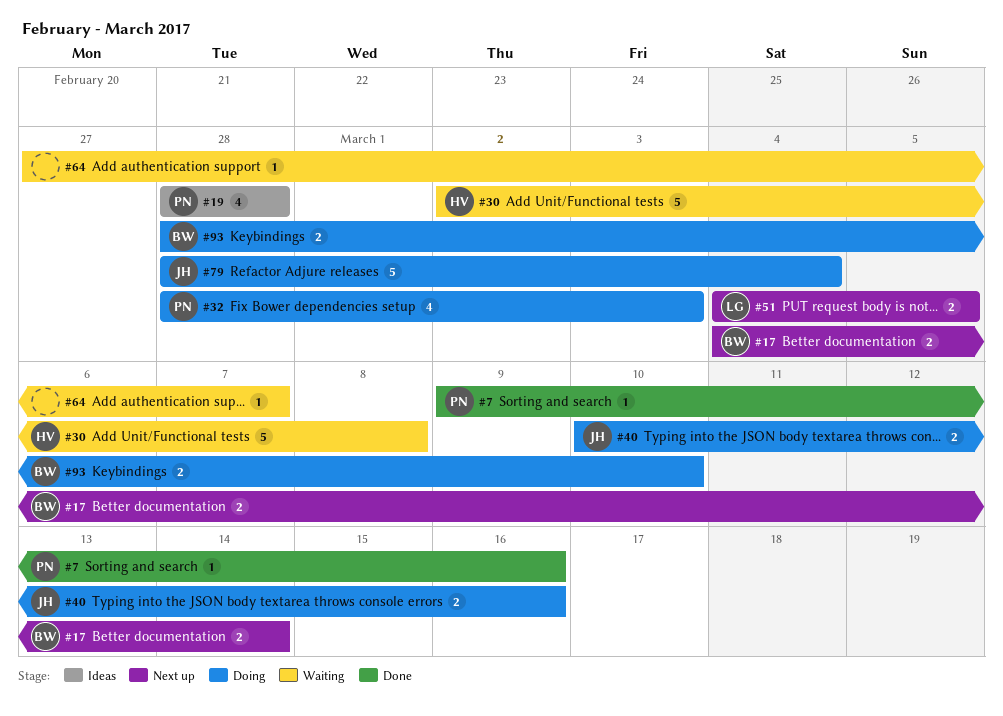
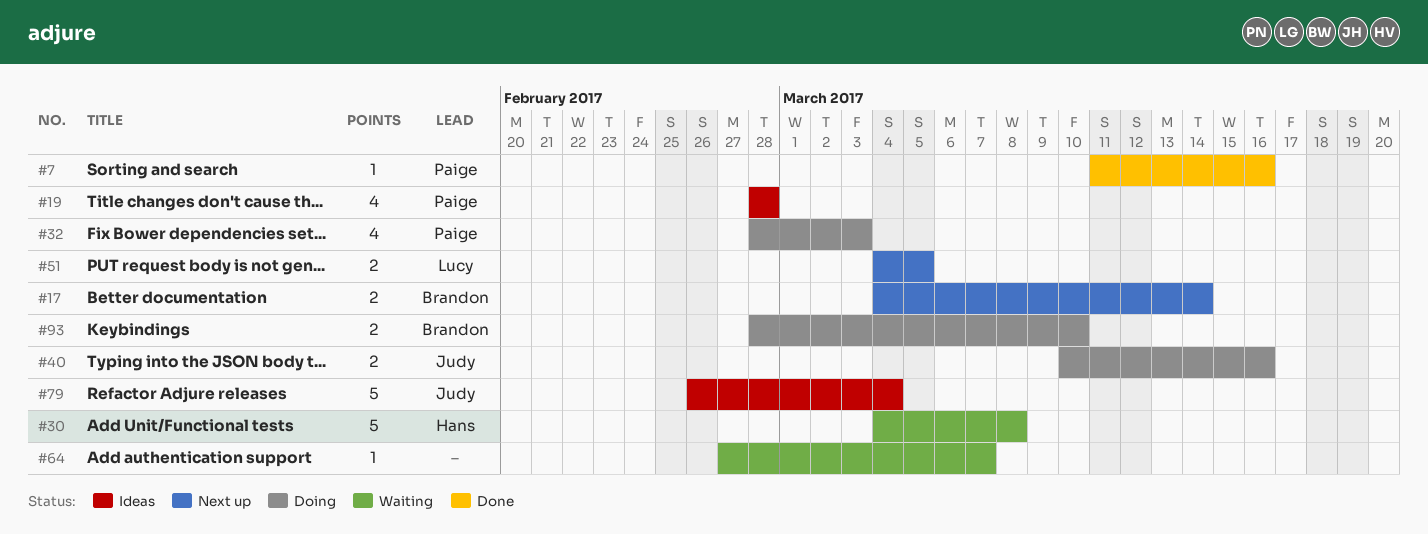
#7, start: Mar 9 -> Mar 11
#30, start: Mar 2 -> Mar 4
#79, status: Doing -> Ideas
#79, start: Feb 28 -> Feb 26

